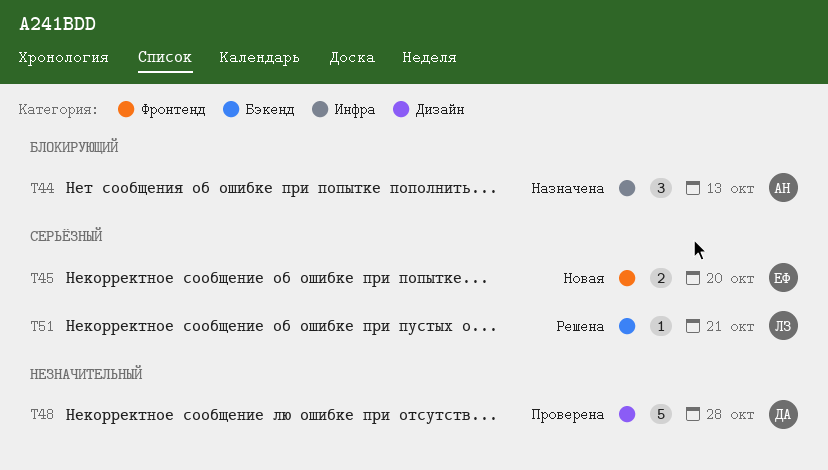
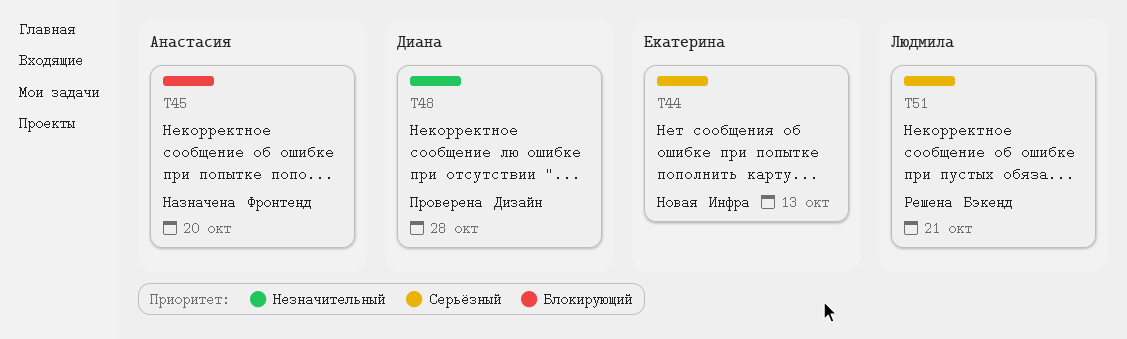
T44, status: Назначена -> Новая
T44, owner: Анастасия -> Екатерина
T44, priority: Блокирующий -> Серьёзный
T45, status: Новая -> Назначена
T45, owner: Екатерина -> Анастасия
T45, priority: Серьёзный -> Блокирующий

